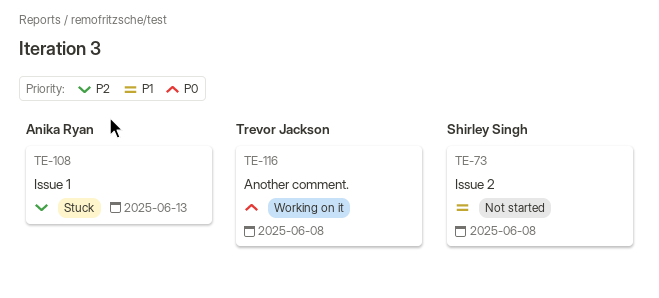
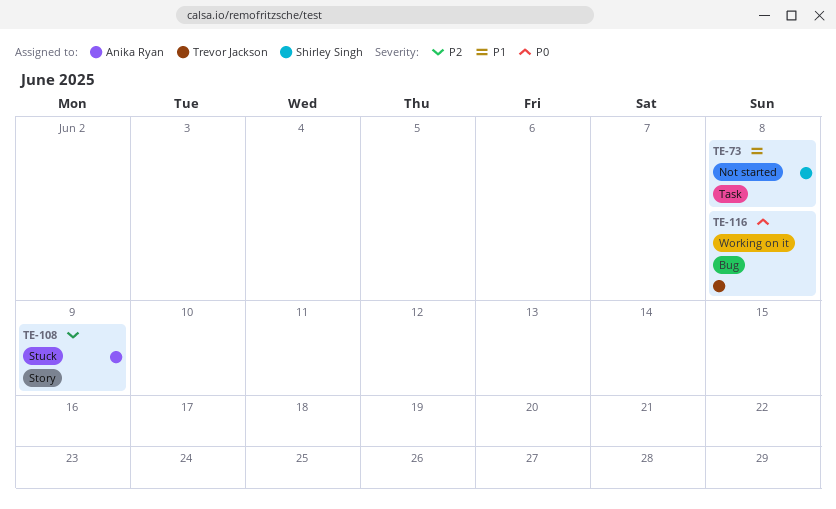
TE-108, due: Jun 13 -> Jun 9

